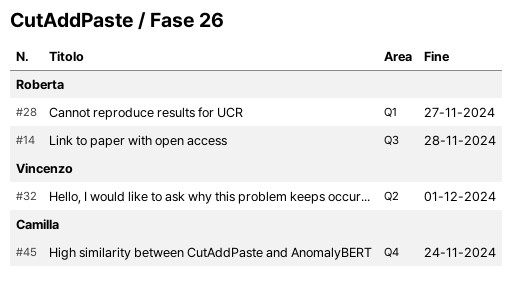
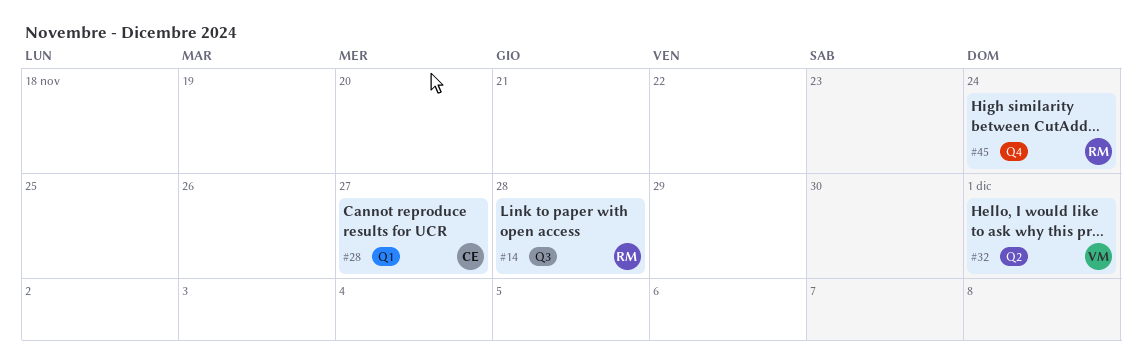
#28, owner: Roberta -> Camilla
#45, owner: Camilla -> Roberta

